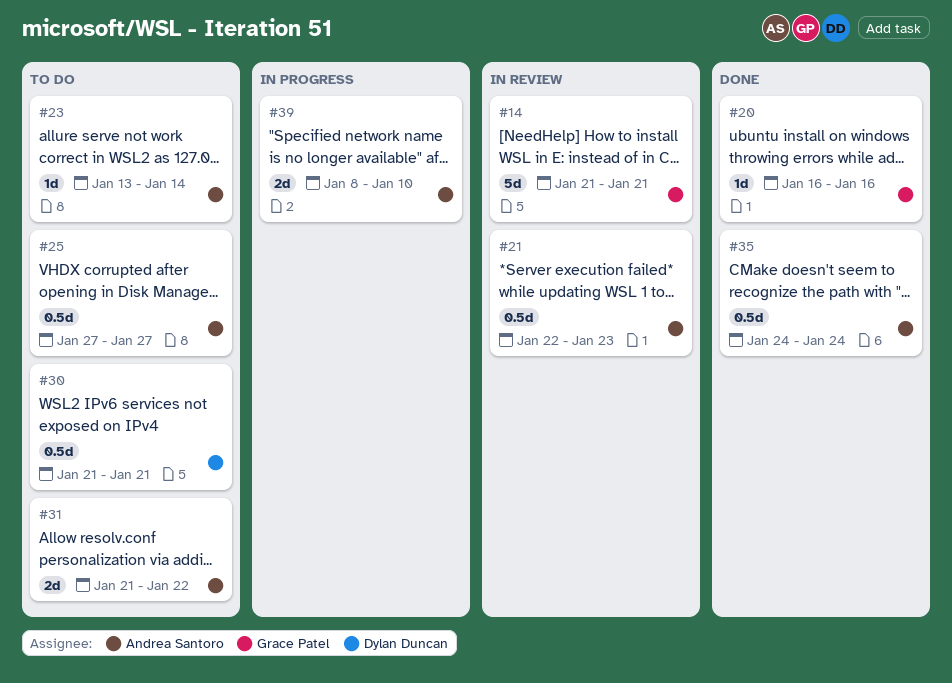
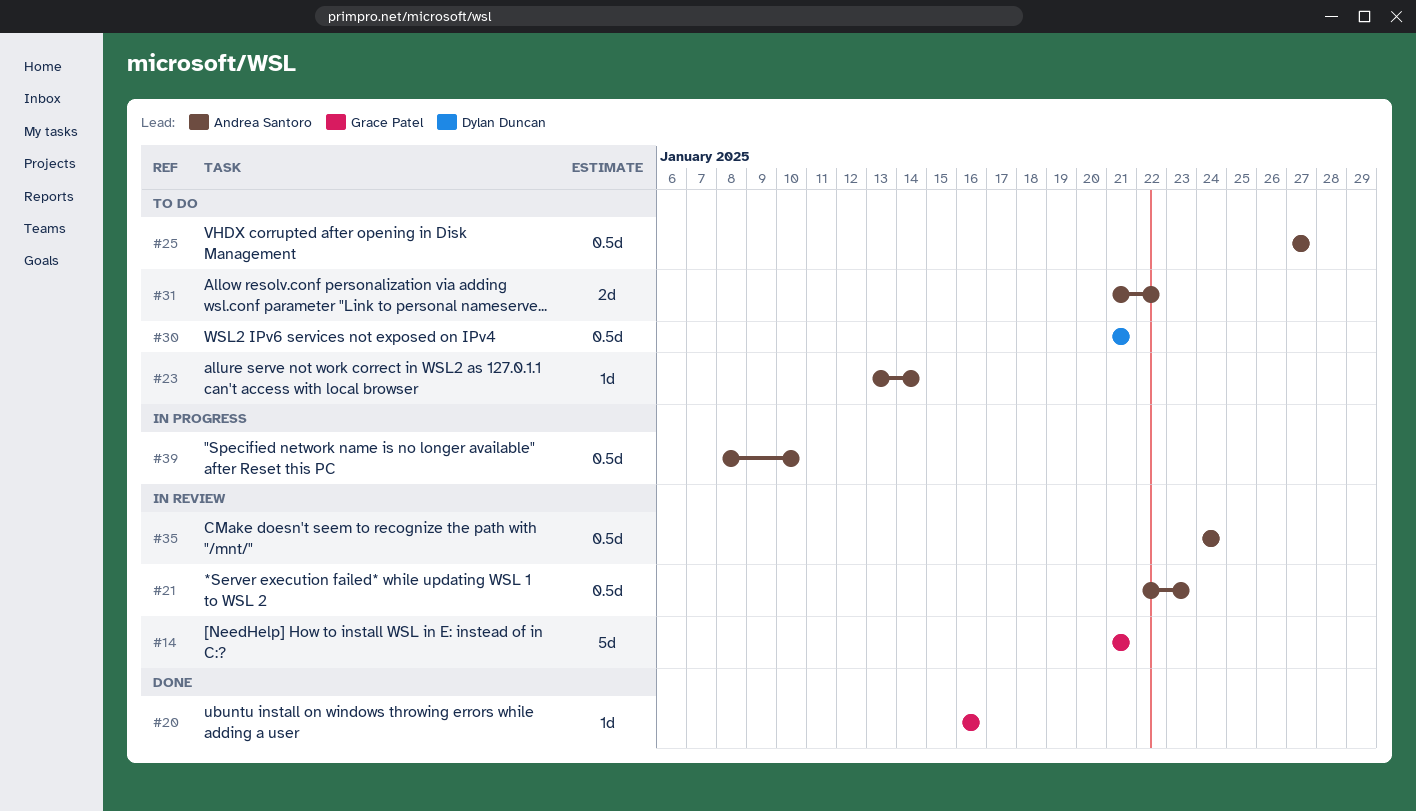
#35, status: Done -> In review
#39, estimate: 2d -> 0.5d

